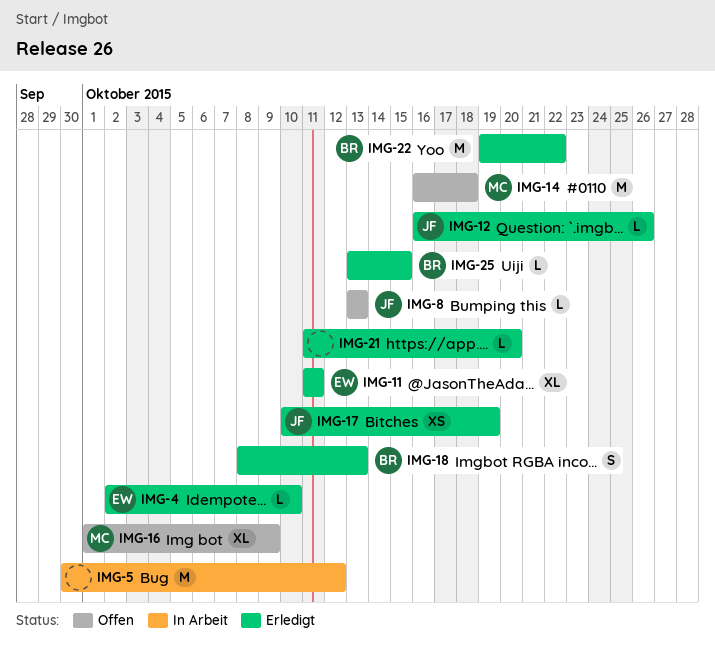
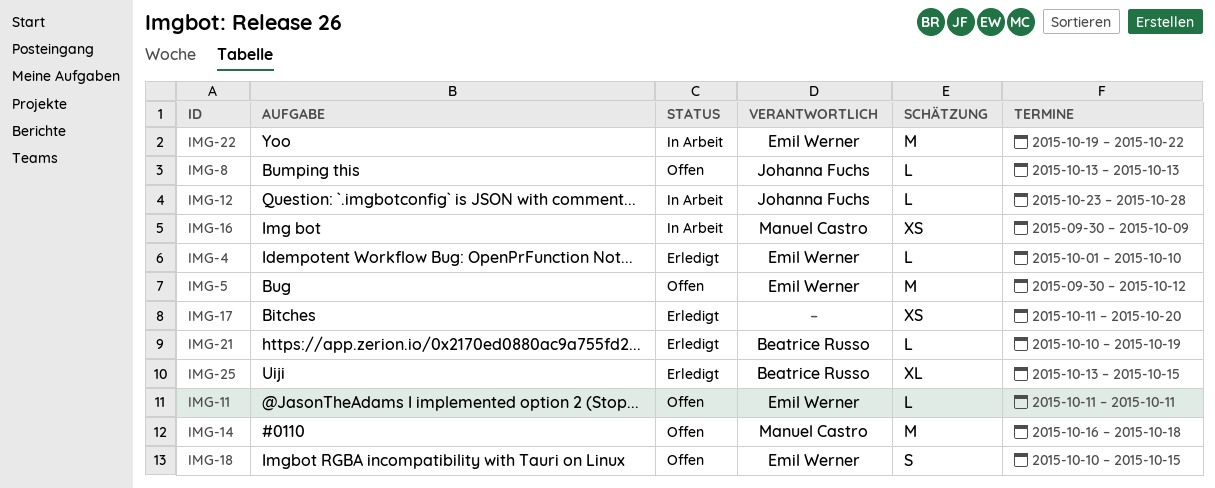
IMG-4, start: Oct 2 -> Oct 1
IMG-5, status: In Arbeit -> Offen
IMG-5, owner: none -> Emil Werner
IMG-11, status: Erledigt -> Offen
IMG-11, estimate: XL -> L
IMG-12, status: Erledigt -> In Arbeit
IMG-12, start: Oct 16 -> Oct 23
IMG-12, due: Oct 26 -> Oct 28
IMG-16, status: Offen -> In Arbeit
IMG-16, estimate: XL -> XS
IMG-16, start: Oct 1 -> Sep 30
IMG-17, owner: Johanna Fuchs -> none
IMG-17, start: Oct 10 -> Oct 11
IMG-17, due: Oct 19 -> Oct 20
IMG-18, status: Erledigt -> Offen
IMG-18, owner: Beatrice Russo -> Emil Werner
IMG-18, start: Oct 8 -> Oct 10
IMG-18, due: Oct 13 -> Oct 15
IMG-21, owner: none -> Beatrice Russo
IMG-21, start: Oct 11 -> Oct 10
IMG-21, due: Oct 20 -> Oct 19
IMG-22, status: Erledigt -> In Arbeit
IMG-22, owner: Beatrice Russo -> Emil Werner
IMG-25, estimate: L -> XL

